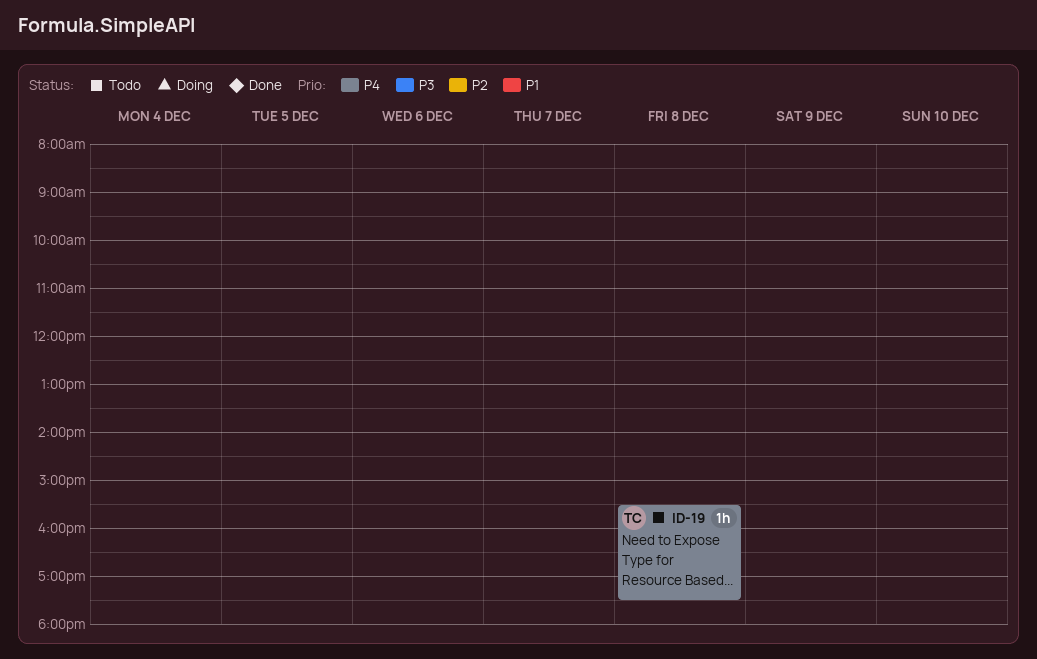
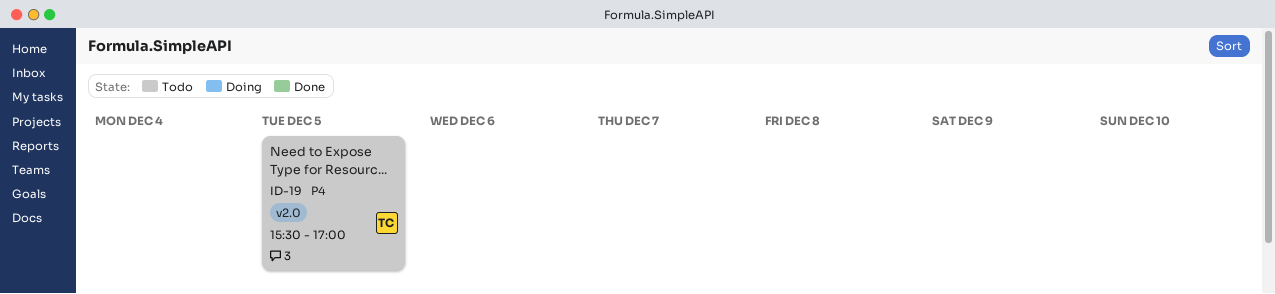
ID-19, day: Dec 8 -> Dec 5
ID-19, ends: 17:30 -> 17:00

